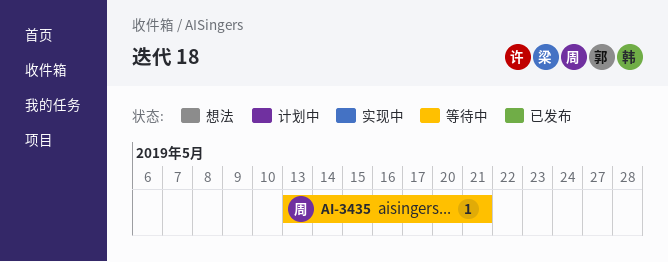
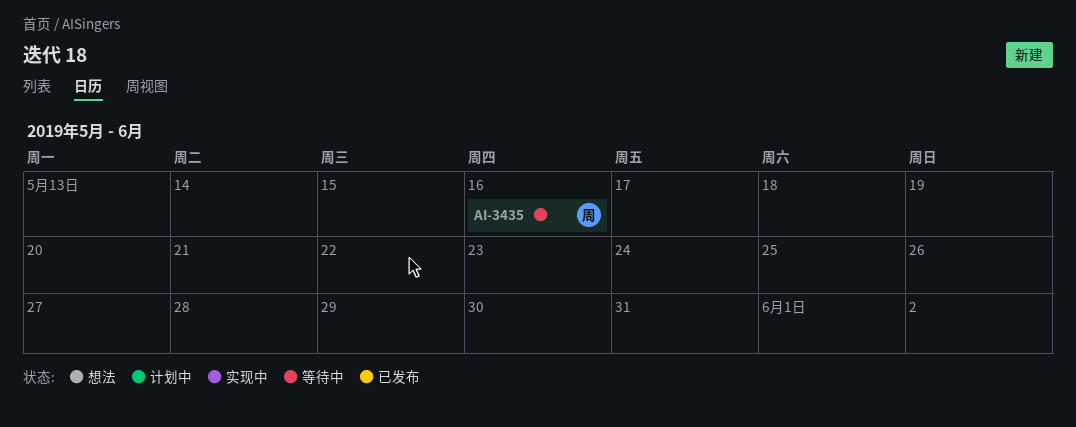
AI-3435, due: May 21 -> May 16

